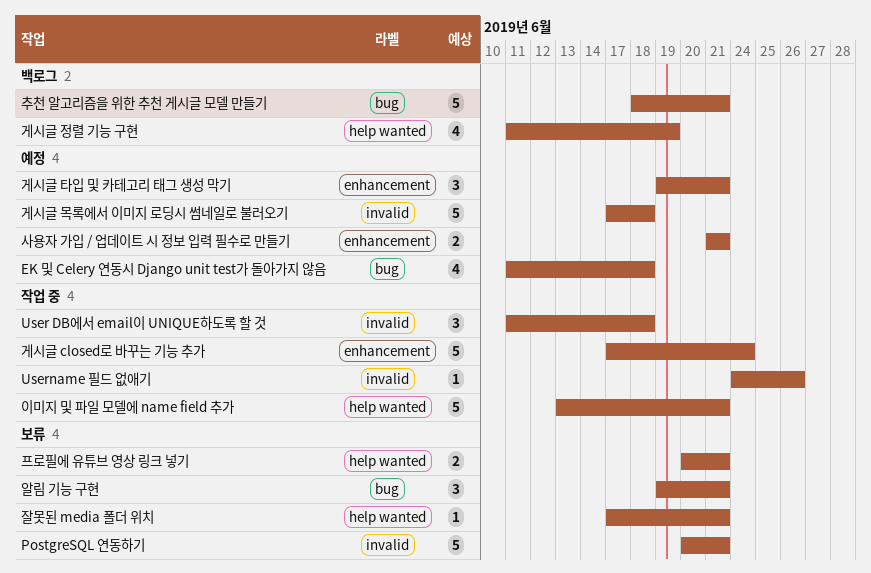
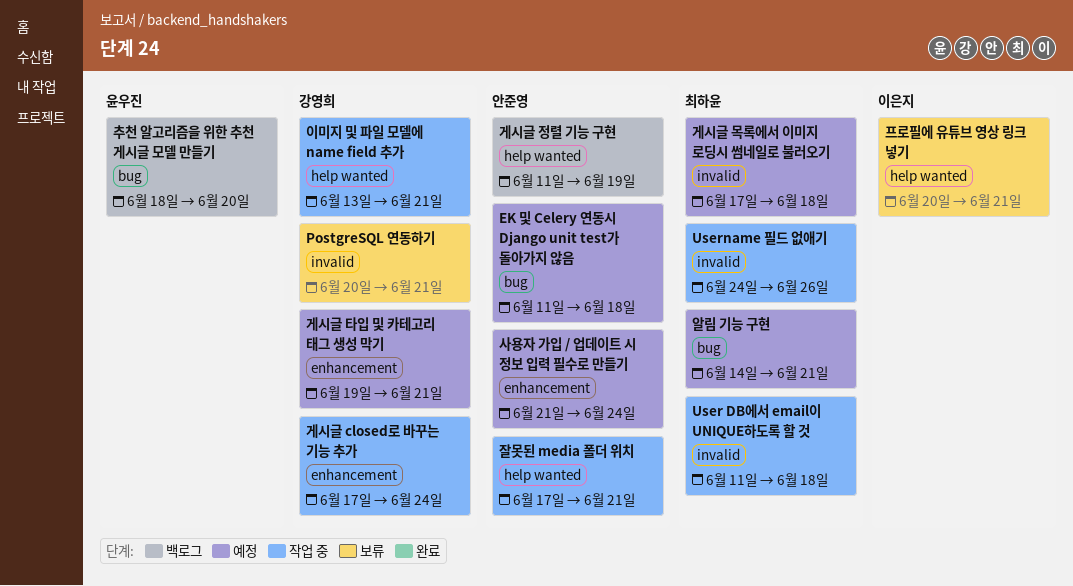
사용자 가입 / 업데이트 시 정보 입력 필수로 만들기, due: Jun 21 -> Jun 24
알림 기능 구현, status: 보류 -> 예정
알림 기능 구현, start: Jun 19 -> Jun 14
잘못된 media 폴더 위치, status: 보류 -> 작업 중
추천 알고리즘을 위한 추천 게시글 모델 만들기, due: Jun 21 -> Jun 20

